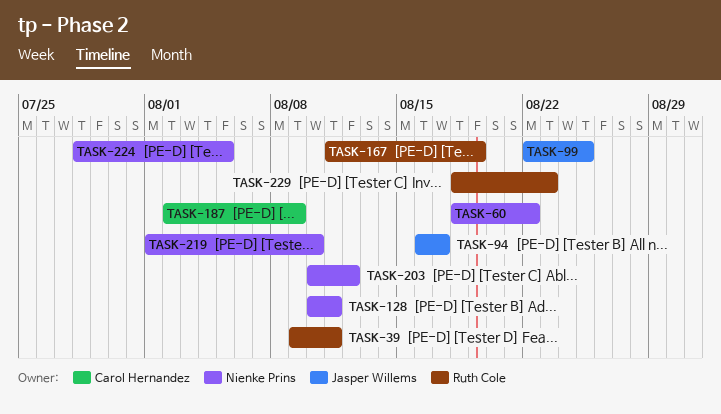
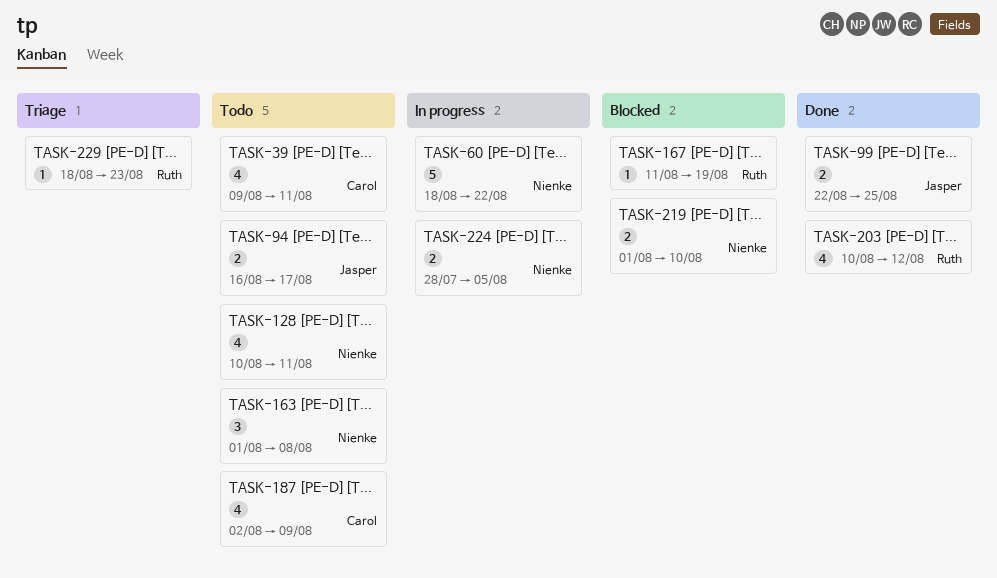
TASK-39, owner: Ruth Cole -> Carol Hernandez
TASK-163: none -> present
TASK-203, owner: Nienke Prins -> Ruth Cole

